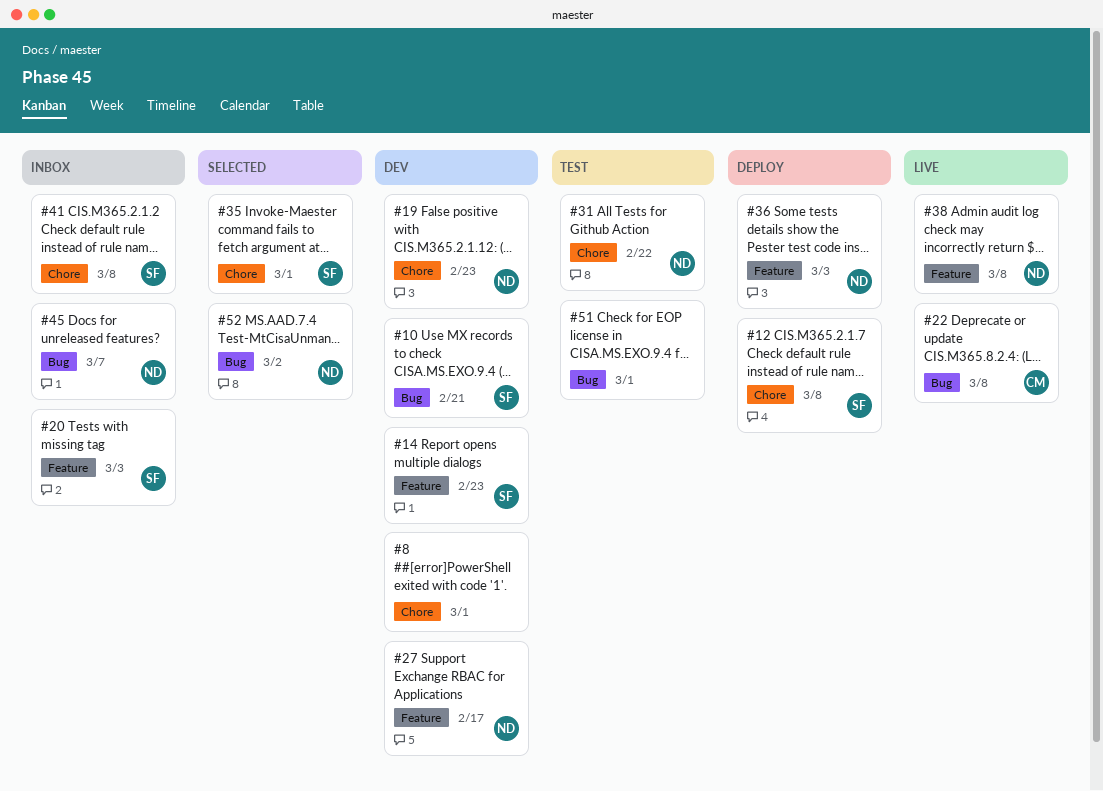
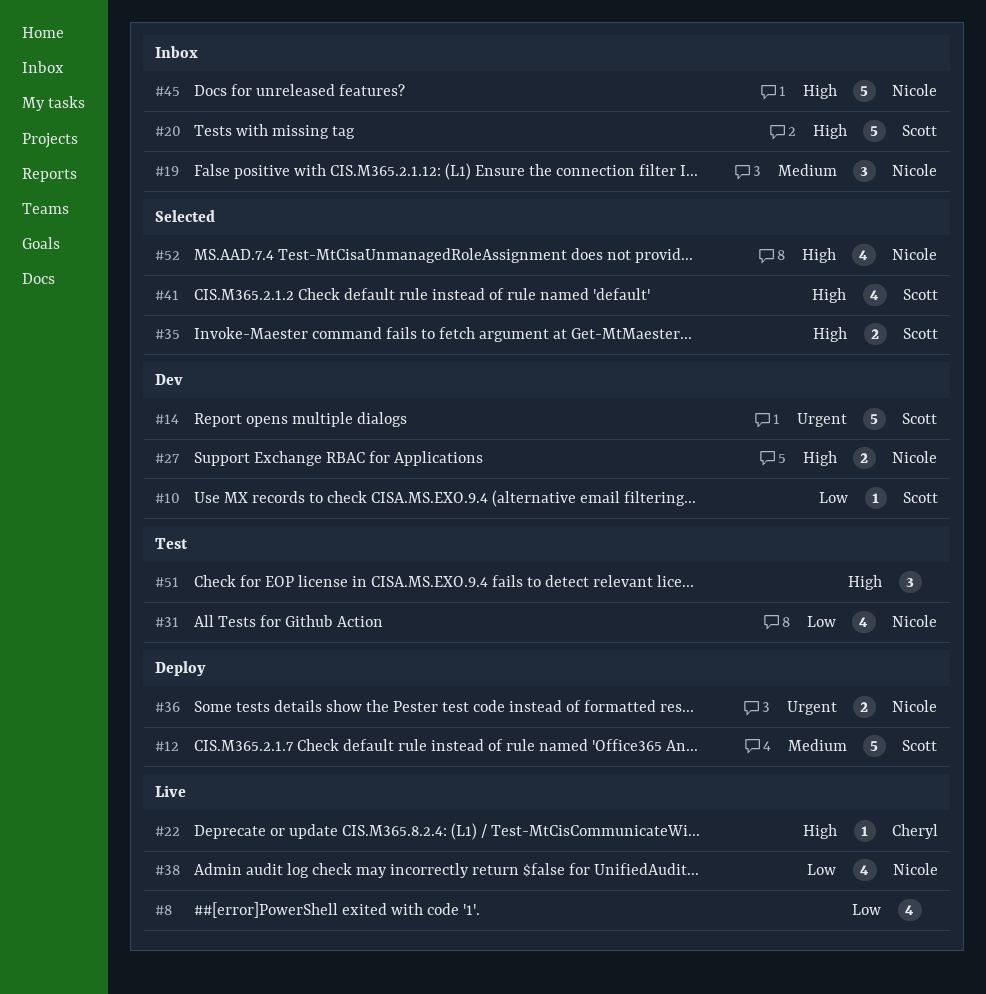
#8, status: Dev -> Live
#19, status: Dev -> Inbox
#41, status: Inbox -> Selected

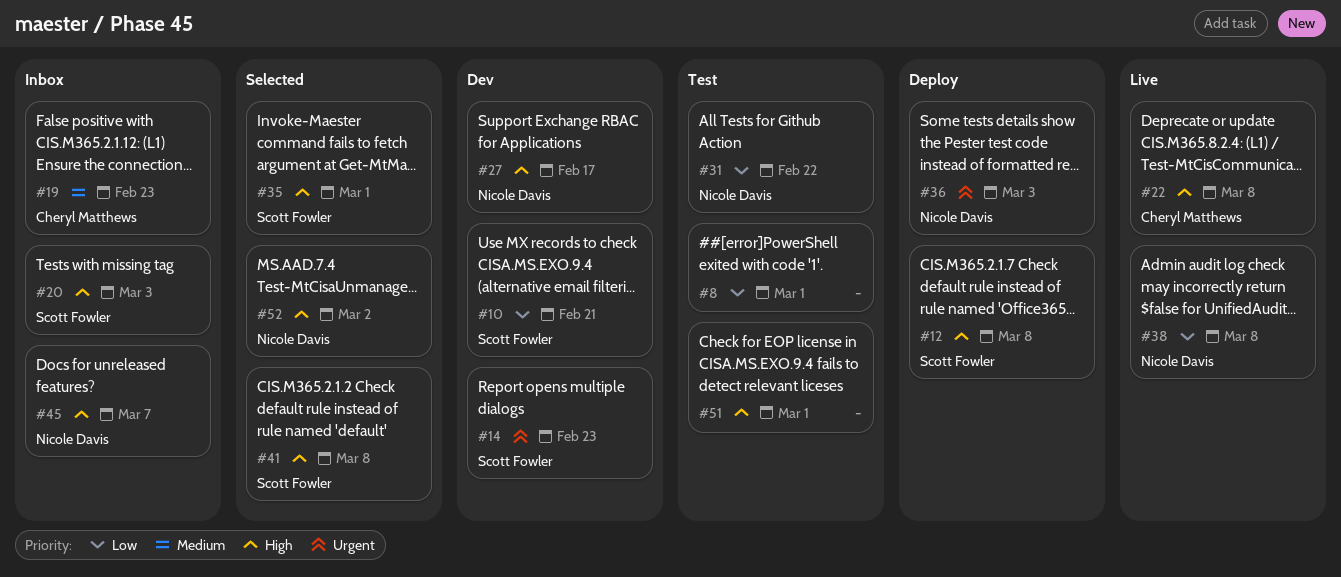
#8, status: Live -> Test
#12, priority: Medium -> High
#19, owner: Nicole Davis -> Cheryl Matthews

